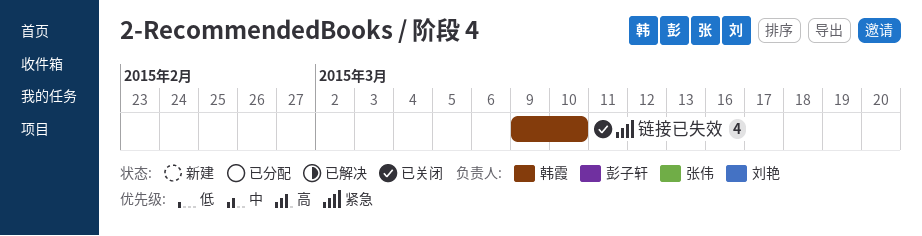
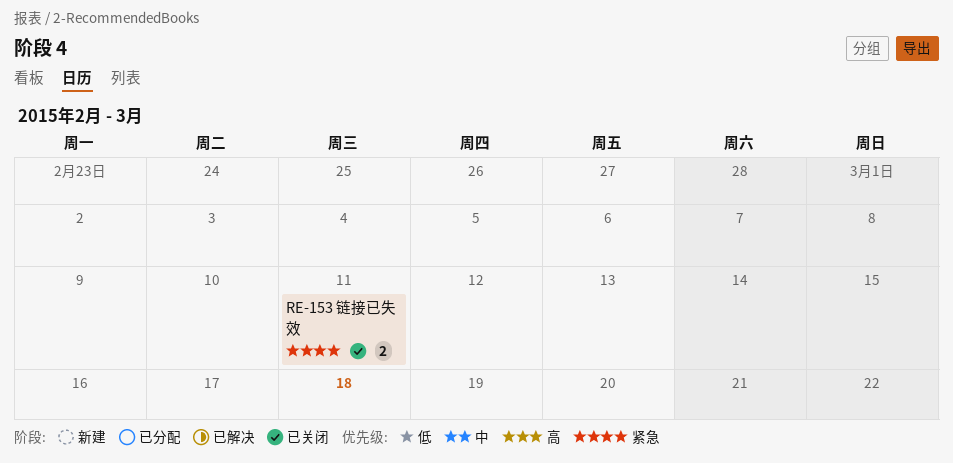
链接已失效, estimate: 4 -> 2
链接已失效, due: Mar 10 -> Mar 11

